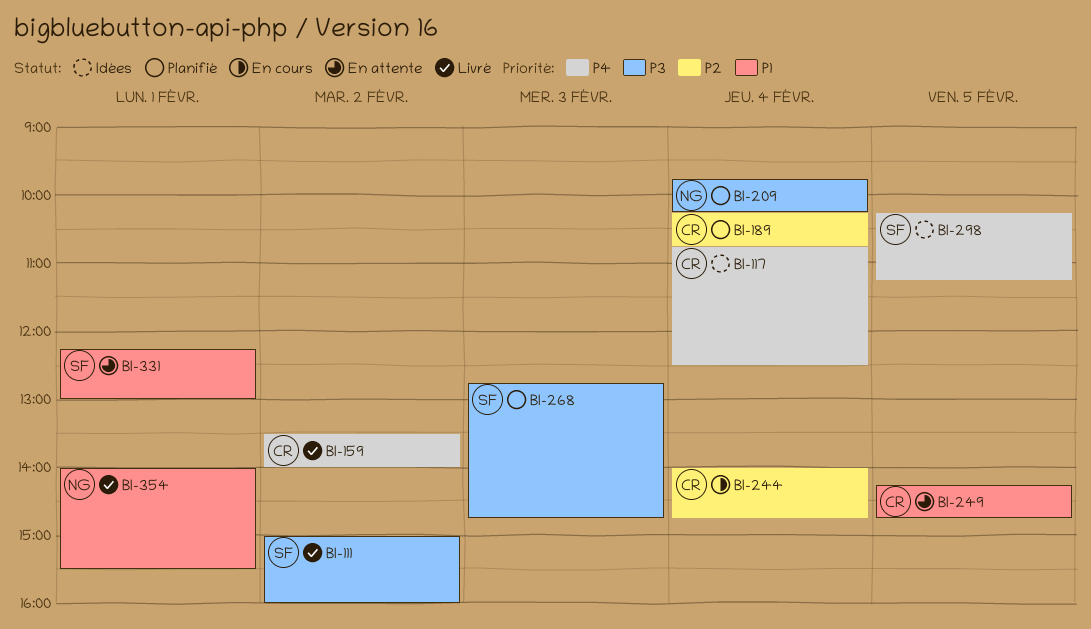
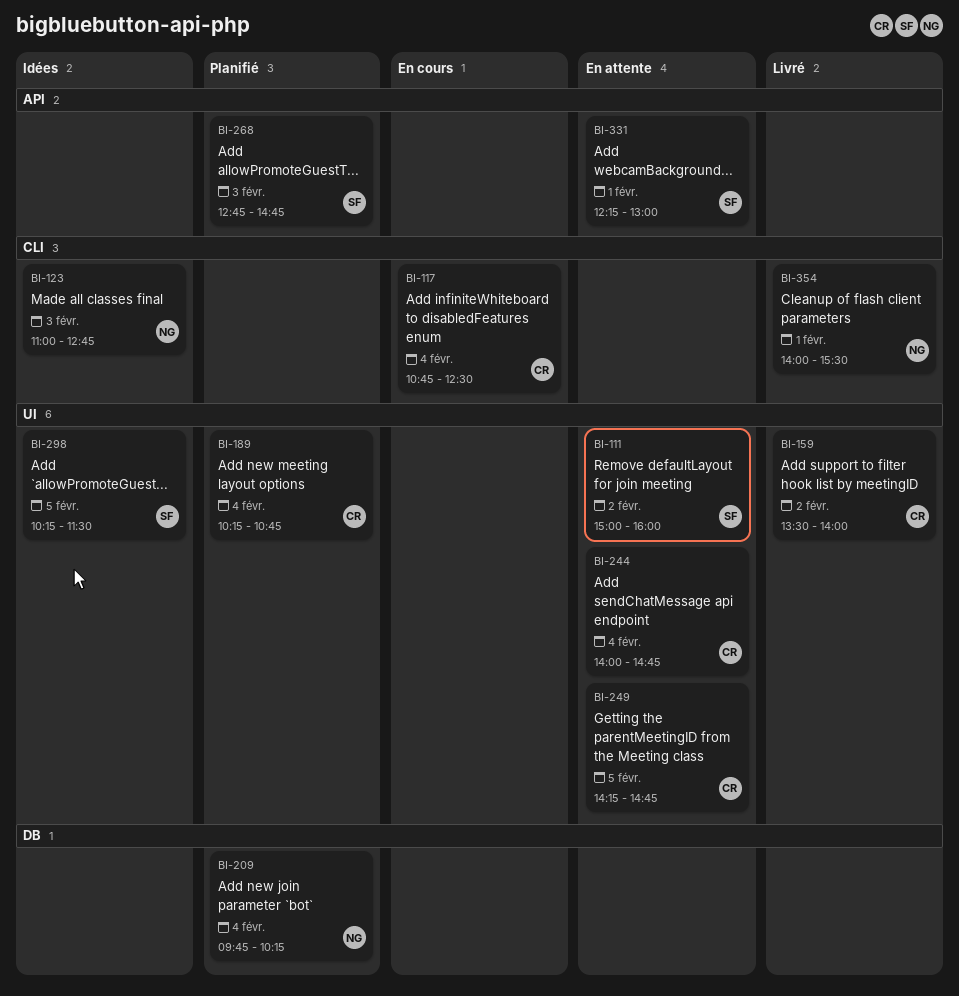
BI-111, status: Livré -> En attente
BI-117, status: Idées -> En cours
BI-123: none -> present
BI-244, status: En cours -> En attente
BI-298, ends: 11:15 -> 11:30

